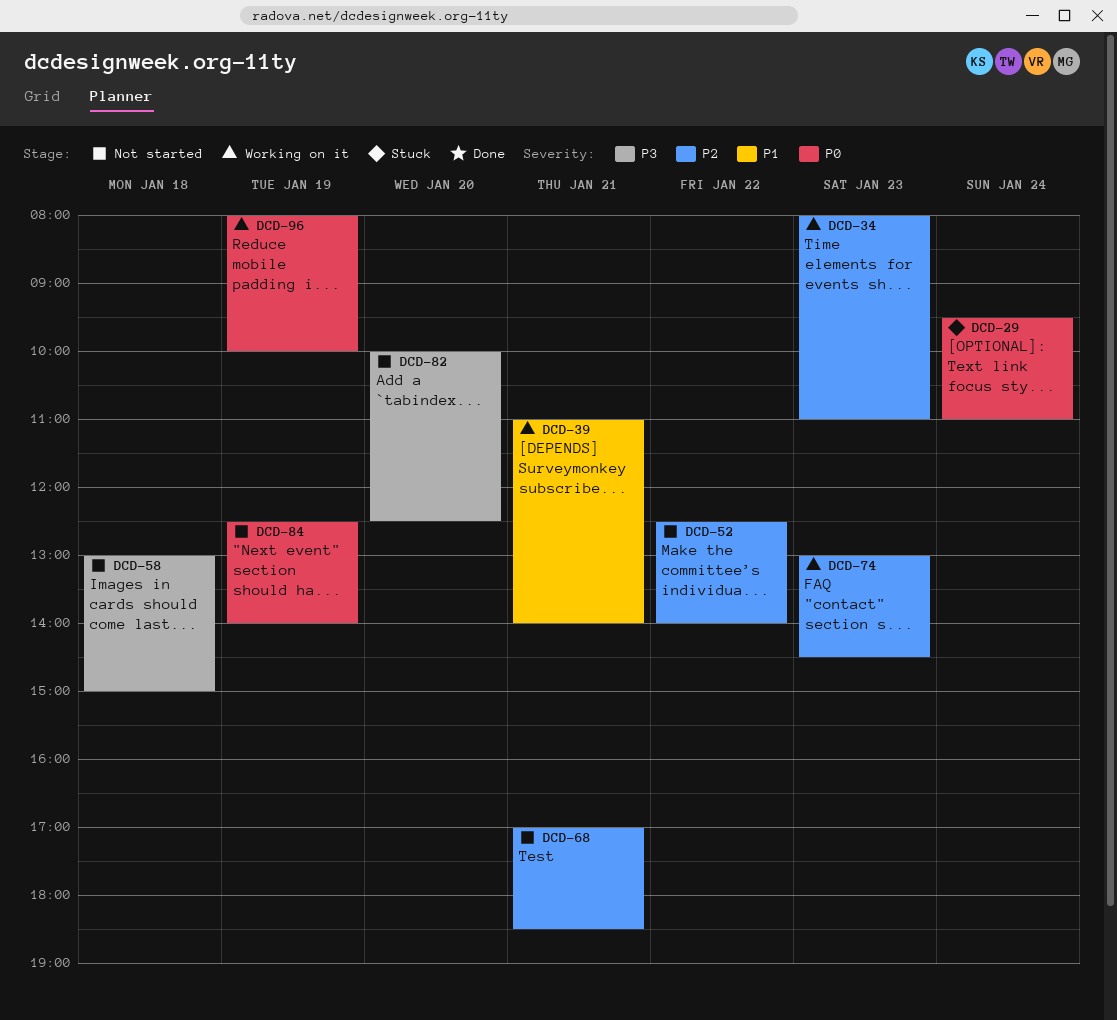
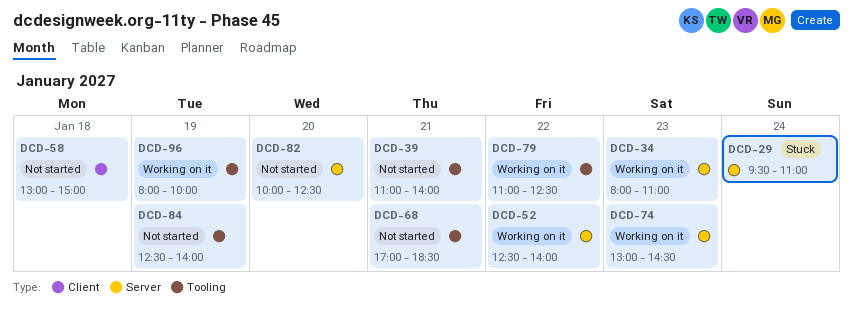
DCD-39, status: Working on it -> Not started
DCD-52, status: Not started -> Working on it
DCD-79: none -> present

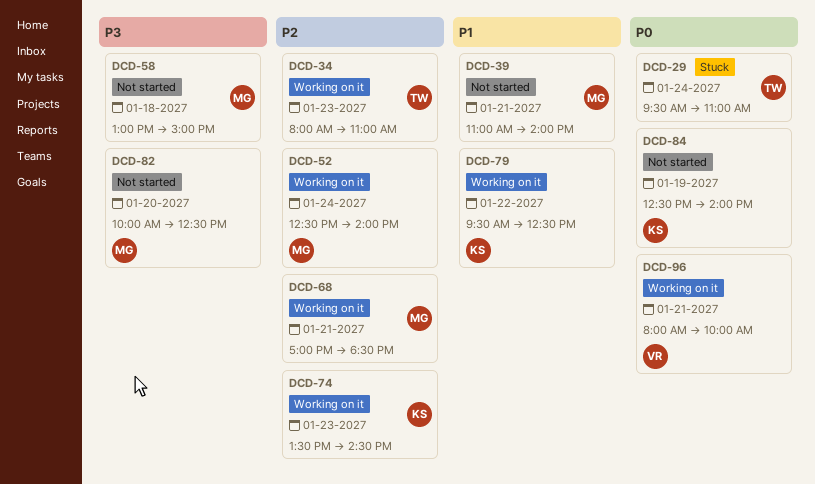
DCD-52, day: Jan 22 -> Jan 24
DCD-68, status: Not started -> Working on it
DCD-74, begins: 13:00 -> 13:30
DCD-79, begins: 11:00 -> 09:30
DCD-96, day: Jan 19 -> Jan 21

